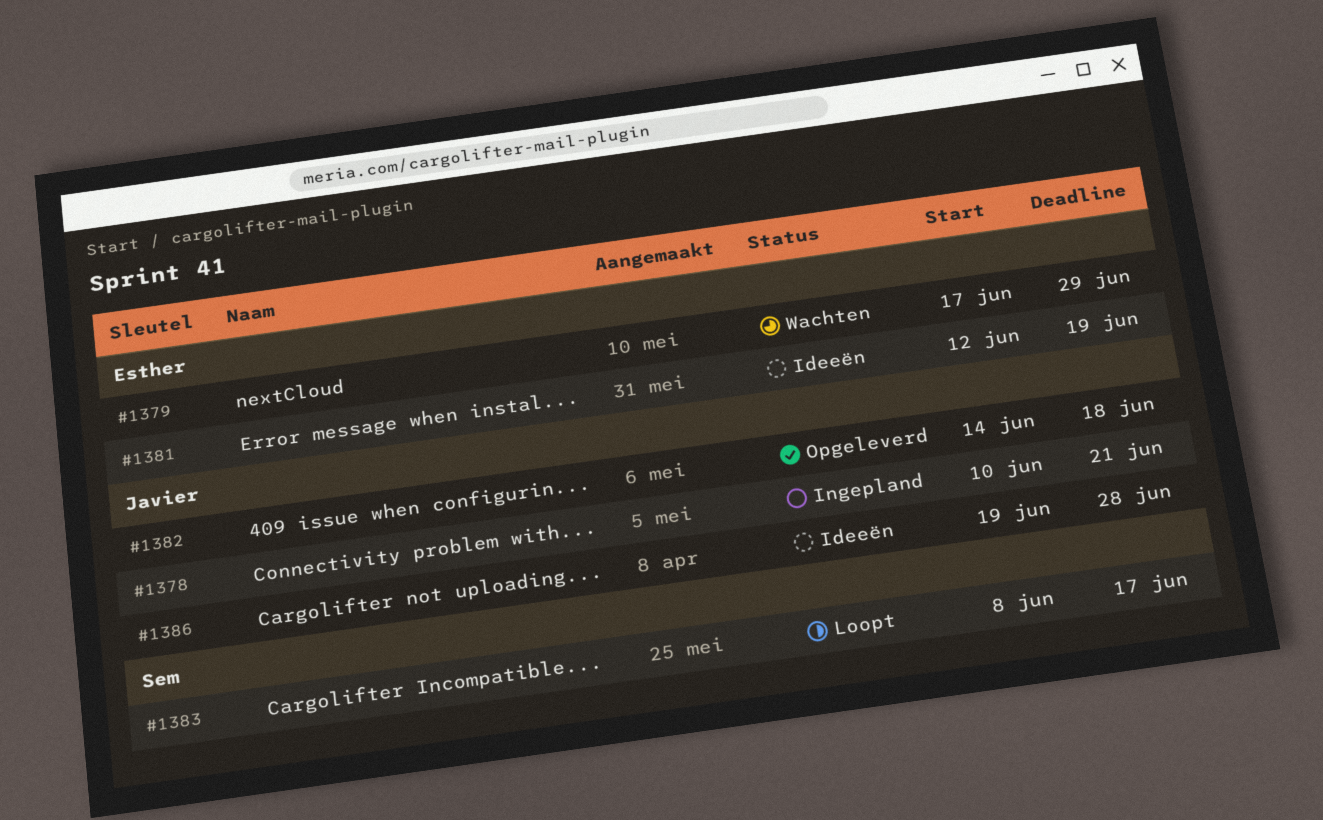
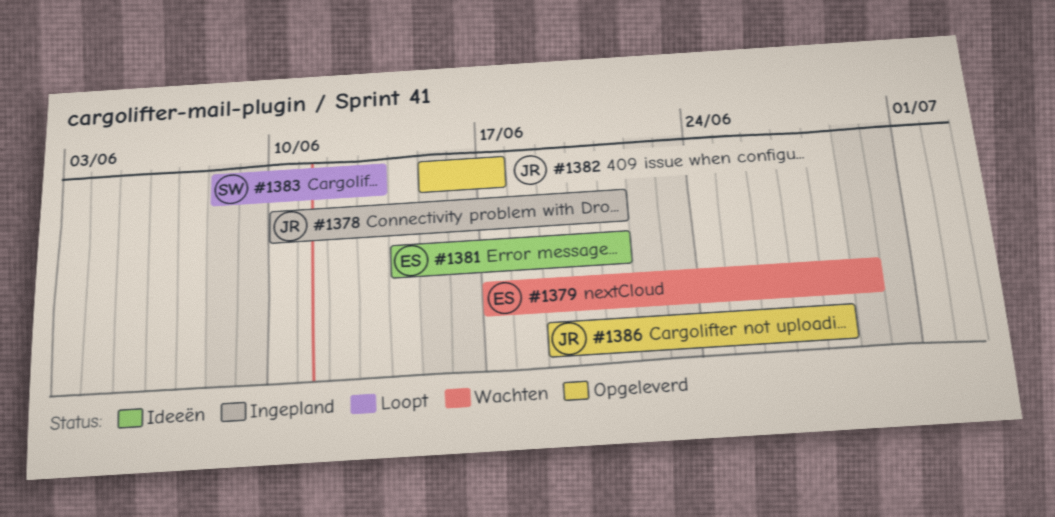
#1381, start: Jun 12 -> Jun 14
#1381, due: Jun 19 -> Jun 21
#1382, start: Jun 14 -> Jun 15
#1382, due: Jun 18 -> Jun 17
#1383, due: Jun 17 -> Jun 13
#1386, status: Ideeën -> Opgeleverd

